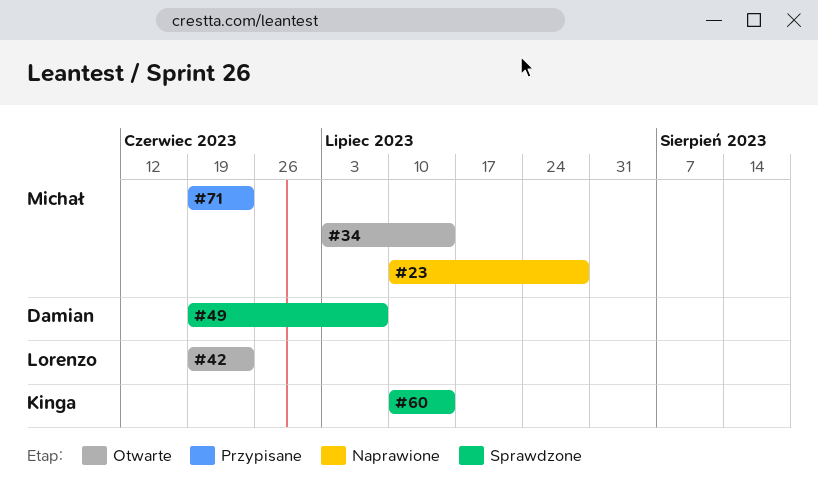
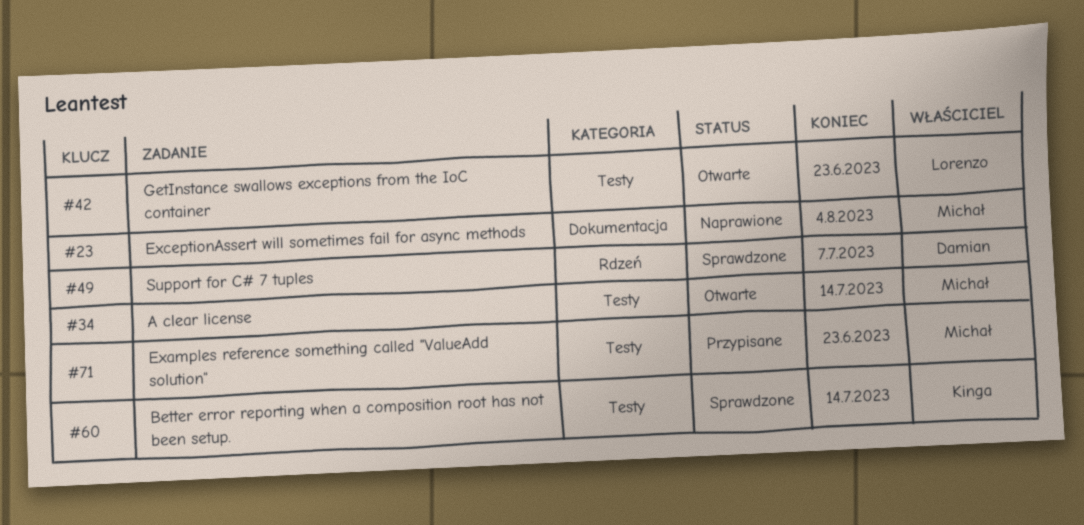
#23, due: Jul 28 -> Aug 4

